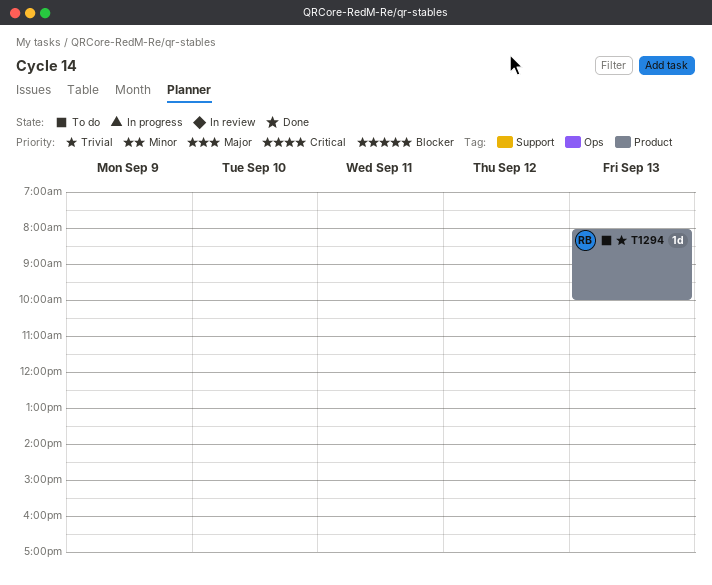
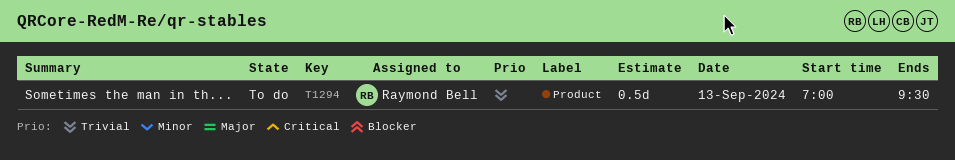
T1294, estimate: 1d -> 0.5d
T1294, begins: 08:00 -> 07:00
T1294, ends: 10:00 -> 09:30

